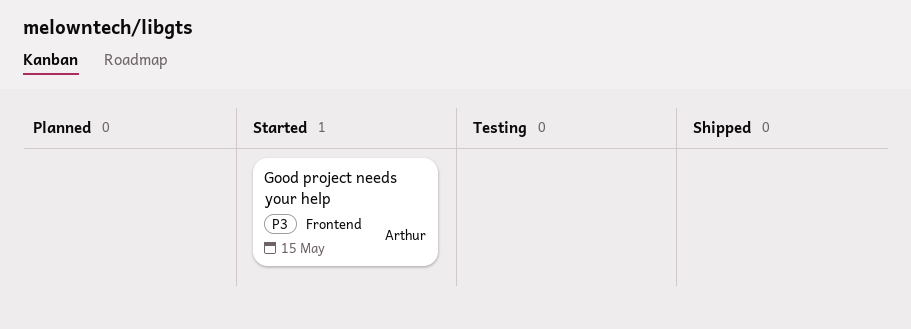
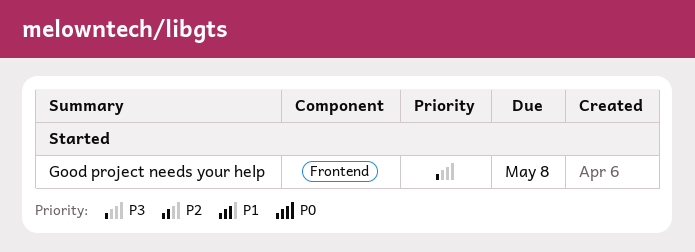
Good project needs your help, due: May 15 -> May 8

